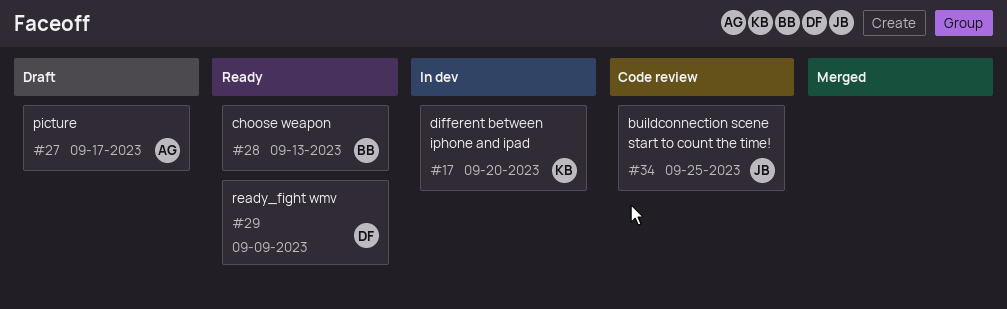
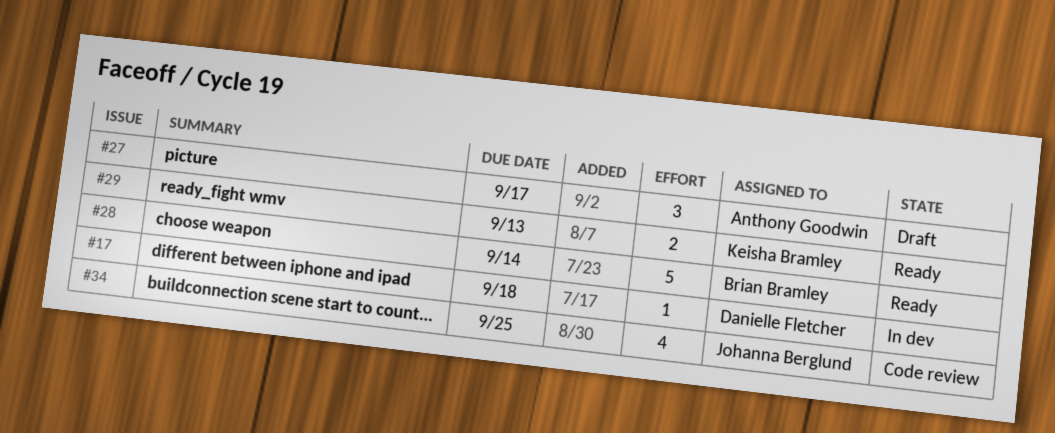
#17, owner: Keisha Bramley -> Danielle Fletcher
#17, due: Sep 20 -> Sep 18
#28, due: Sep 13 -> Sep 14
#29, owner: Danielle Fletcher -> Keisha Bramley
#29, due: Sep 9 -> Sep 13

